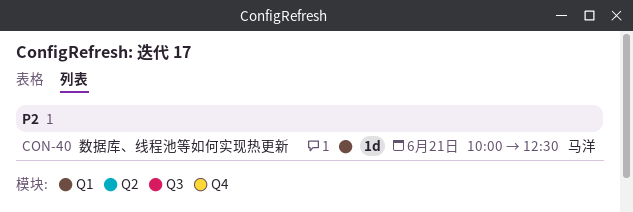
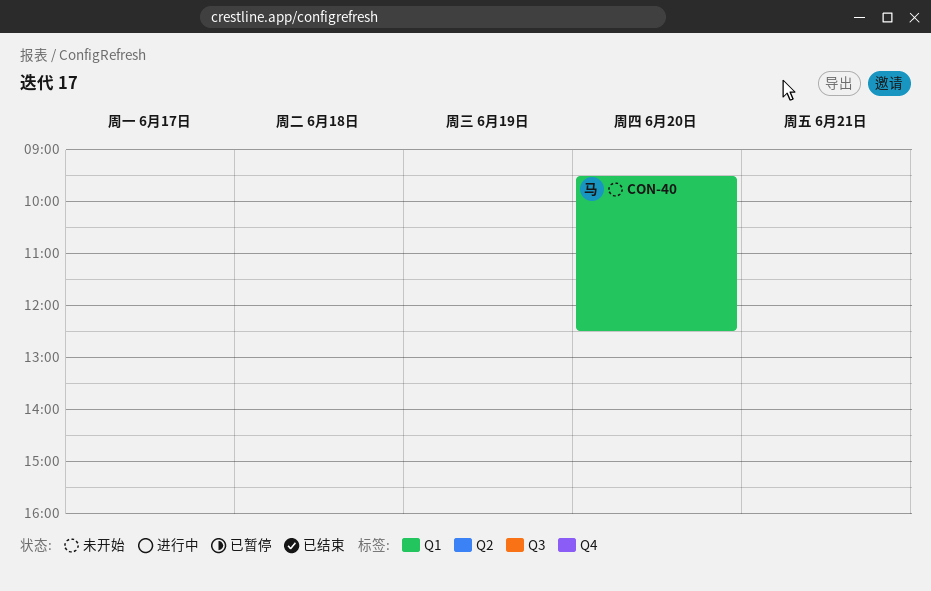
CON-40, day: Jun 21 -> Jun 20
CON-40, begins: 10:00 -> 09:30

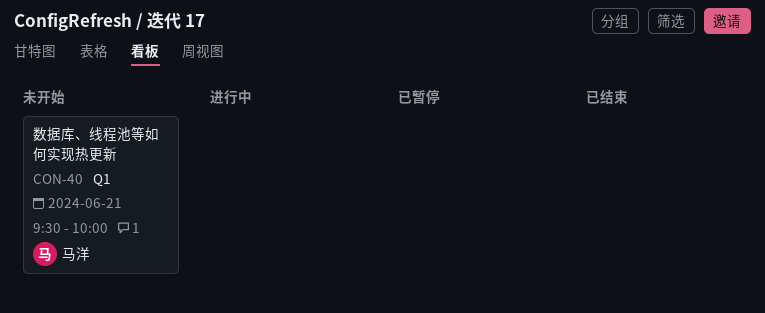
CON-40, day: Jun 20 -> Jun 21
CON-40, ends: 12:30 -> 10:00

